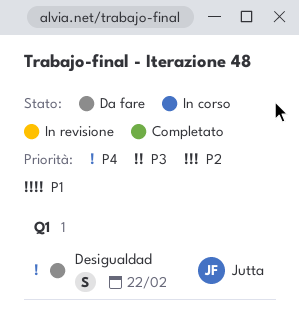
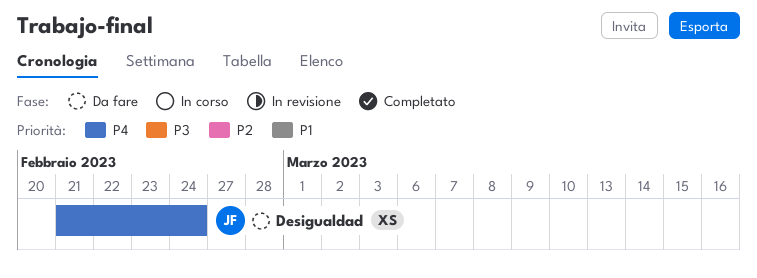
Desigualdad, estimate: S -> XS
Desigualdad, due: Feb 22 -> Feb 24

